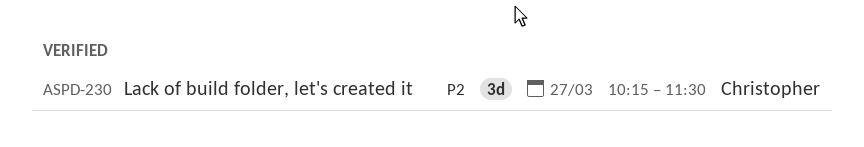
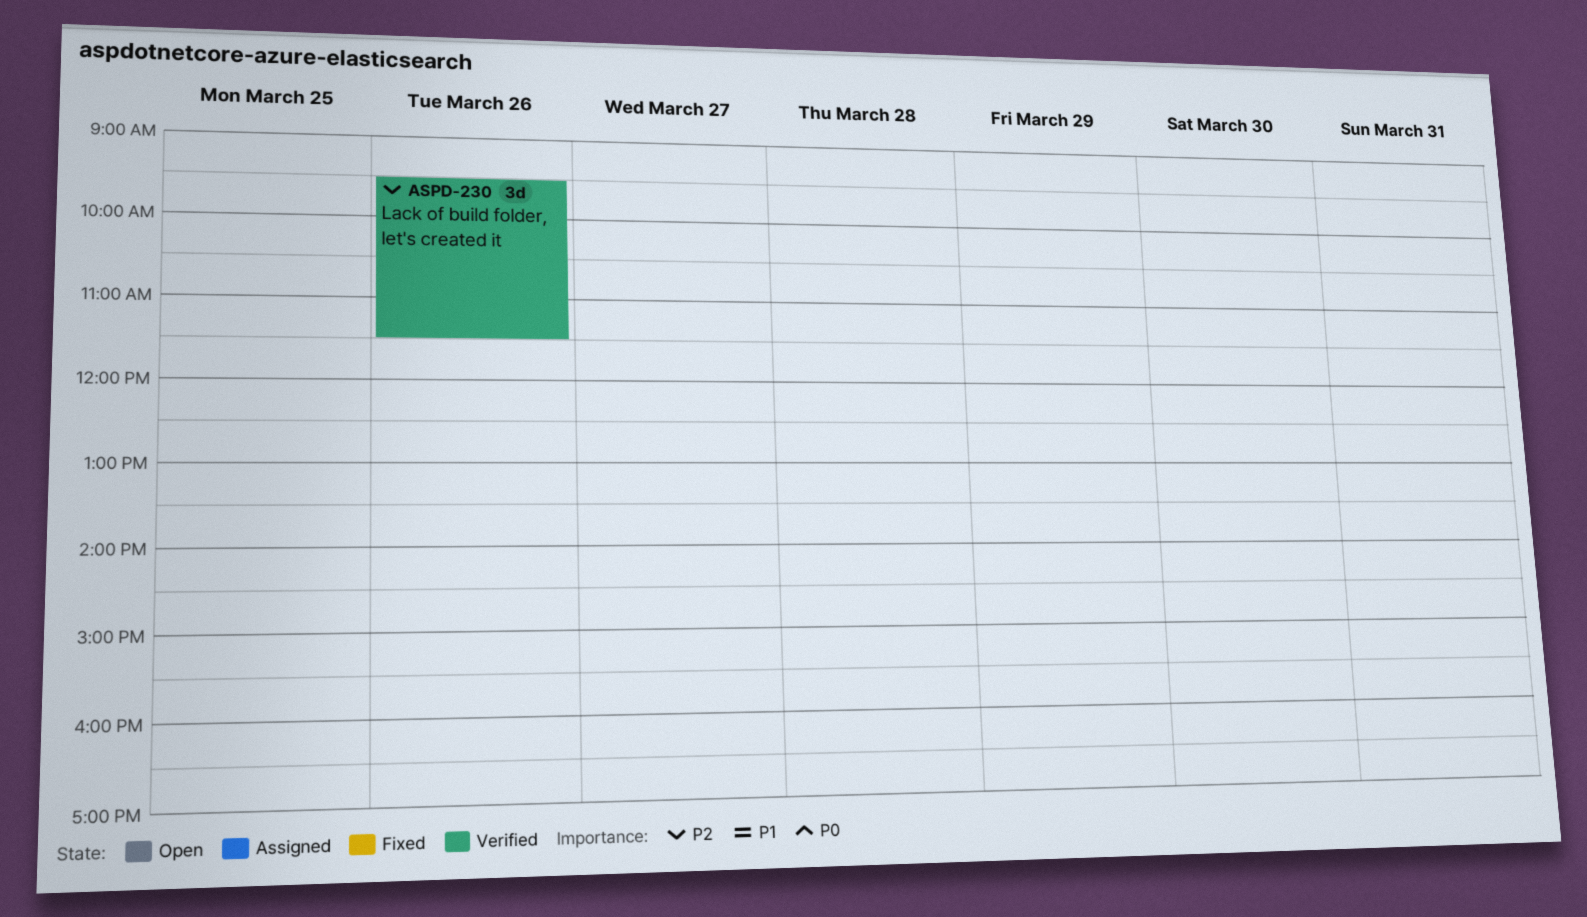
ASPD-230, day: Mar 27 -> Mar 26
ASPD-230, begins: 10:15 -> 09:30

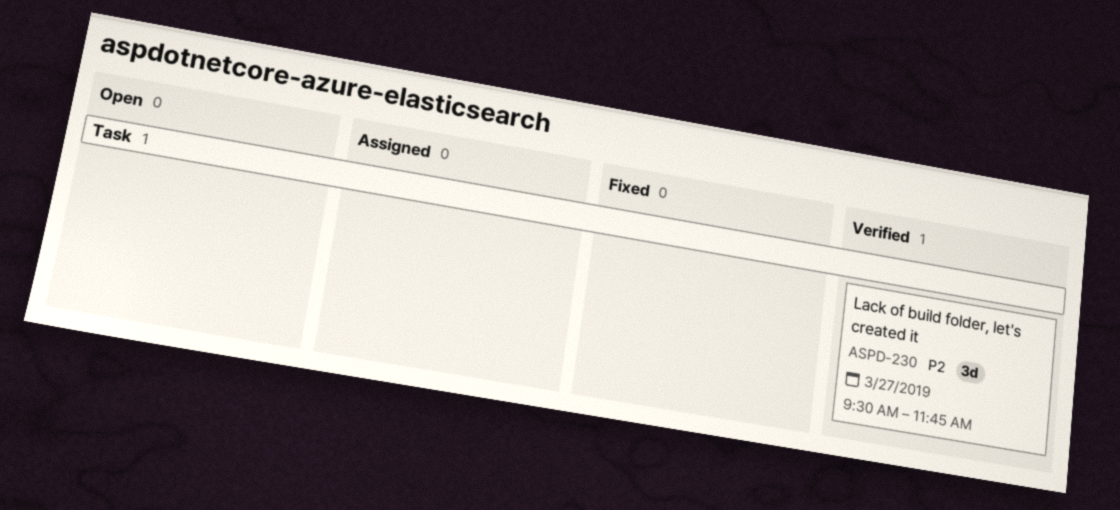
ASPD-230, day: Mar 26 -> Mar 27
ASPD-230, ends: 11:30 -> 11:45

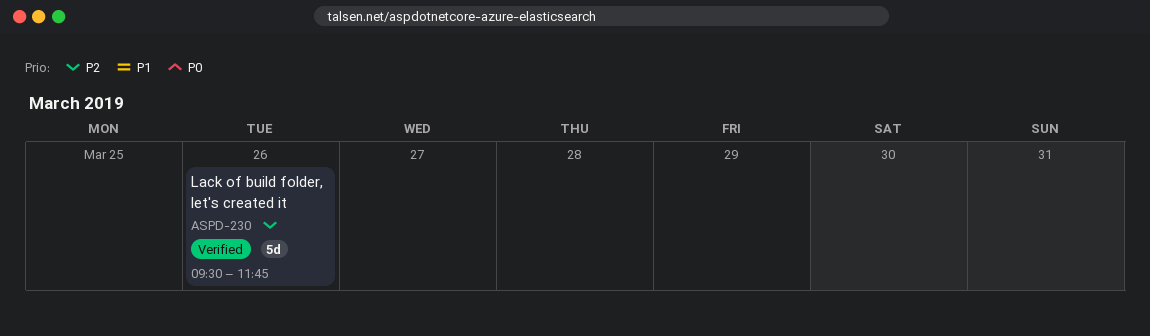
ASPD-230, estimate: 3d -> 5d
ASPD-230, day: Mar 27 -> Mar 26

